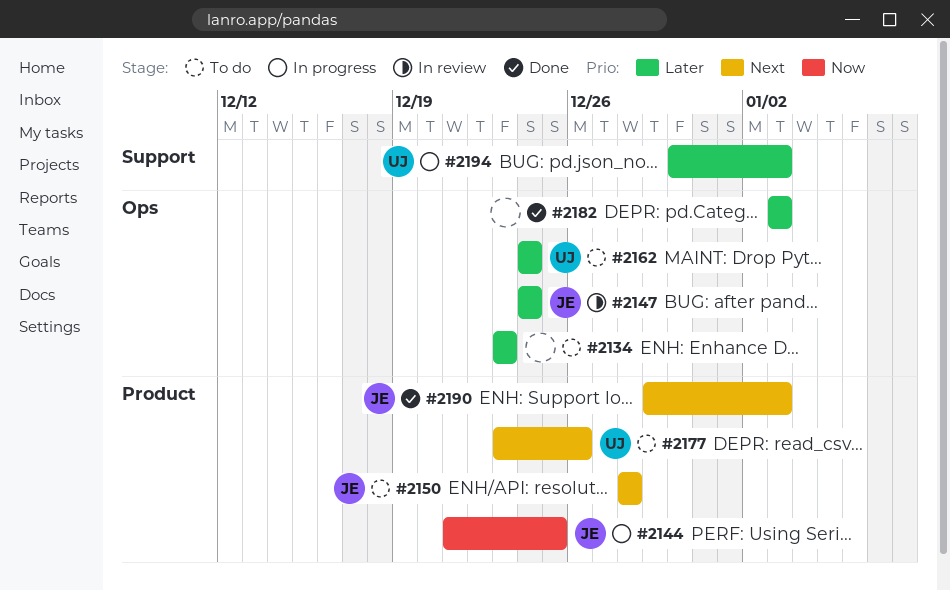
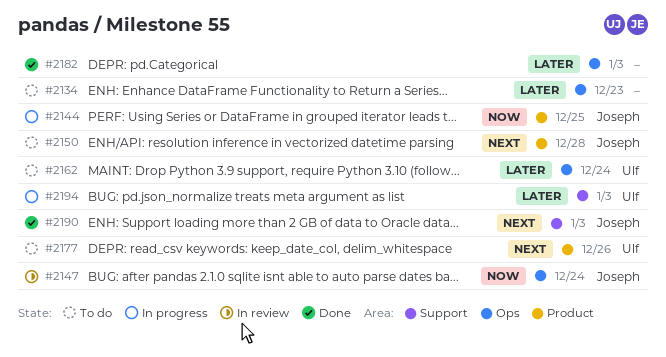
#2147, priority: Later -> Now
#2190, label: Product -> Support

